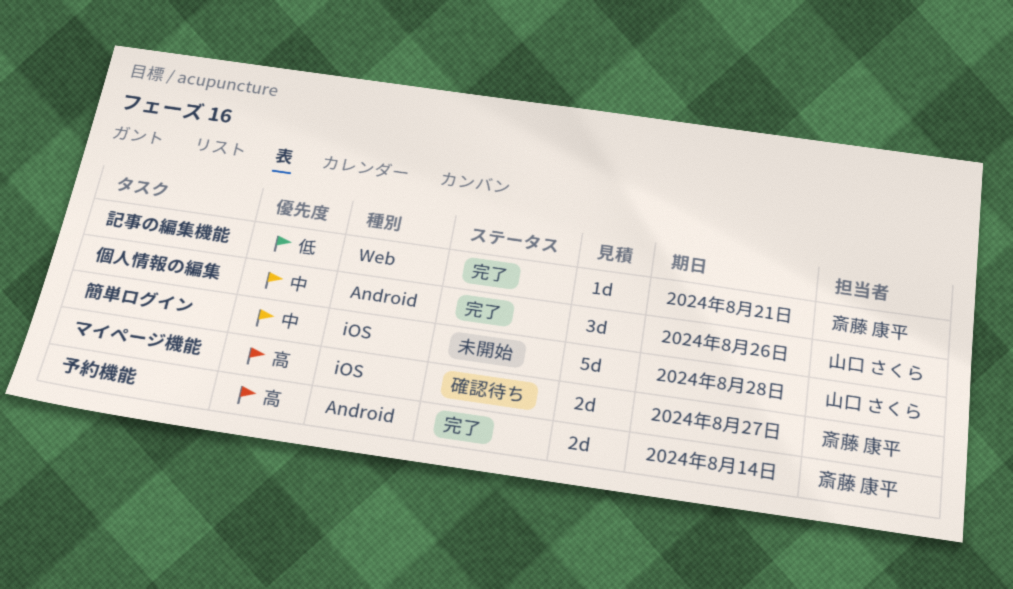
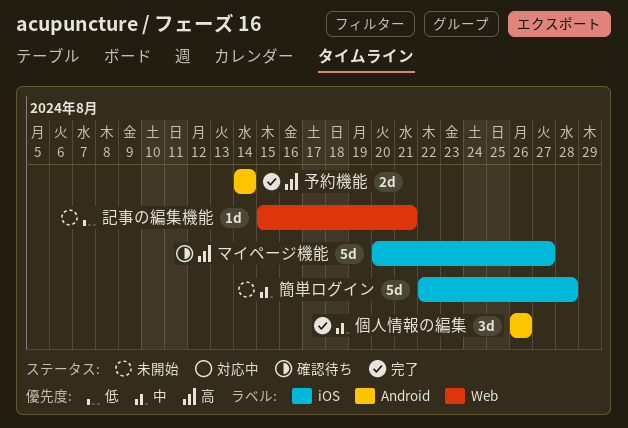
マイページ機能, estimate: 2d -> 5d
記事の編集機能, status: 完了 -> 未開始

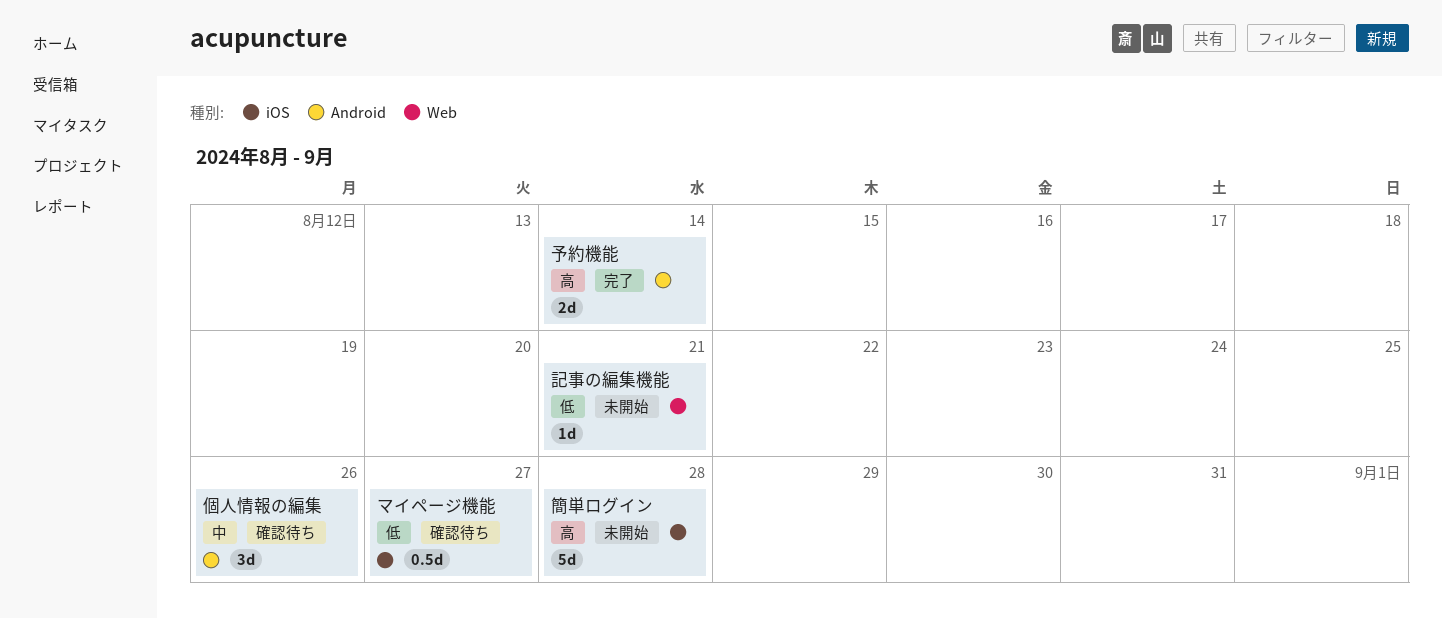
マイページ機能, priority: 高 -> 低
マイページ機能, estimate: 5d -> 0.5d
個人情報の編集, status: 完了 -> 確認待ち
簡単ログイン, priority: 中 -> 高

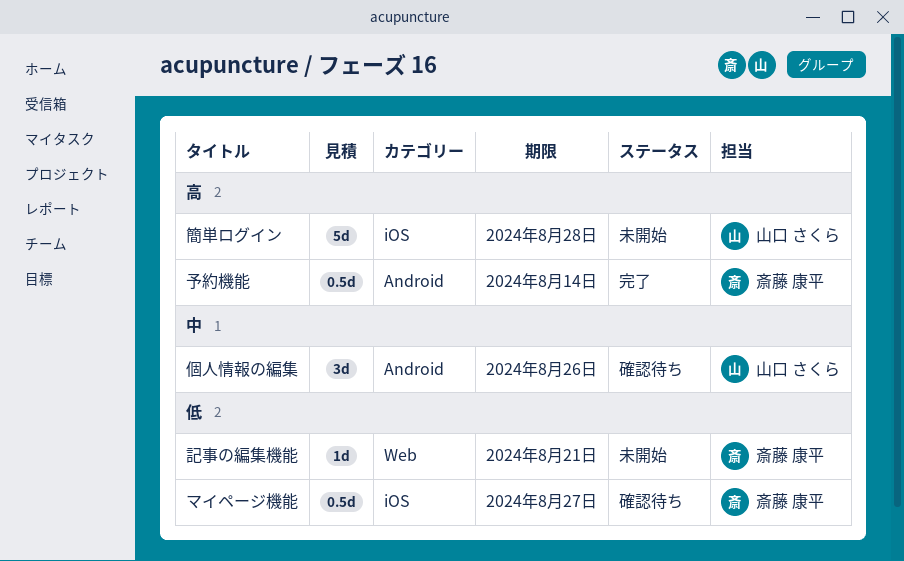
予約機能, estimate: 2d -> 0.5d

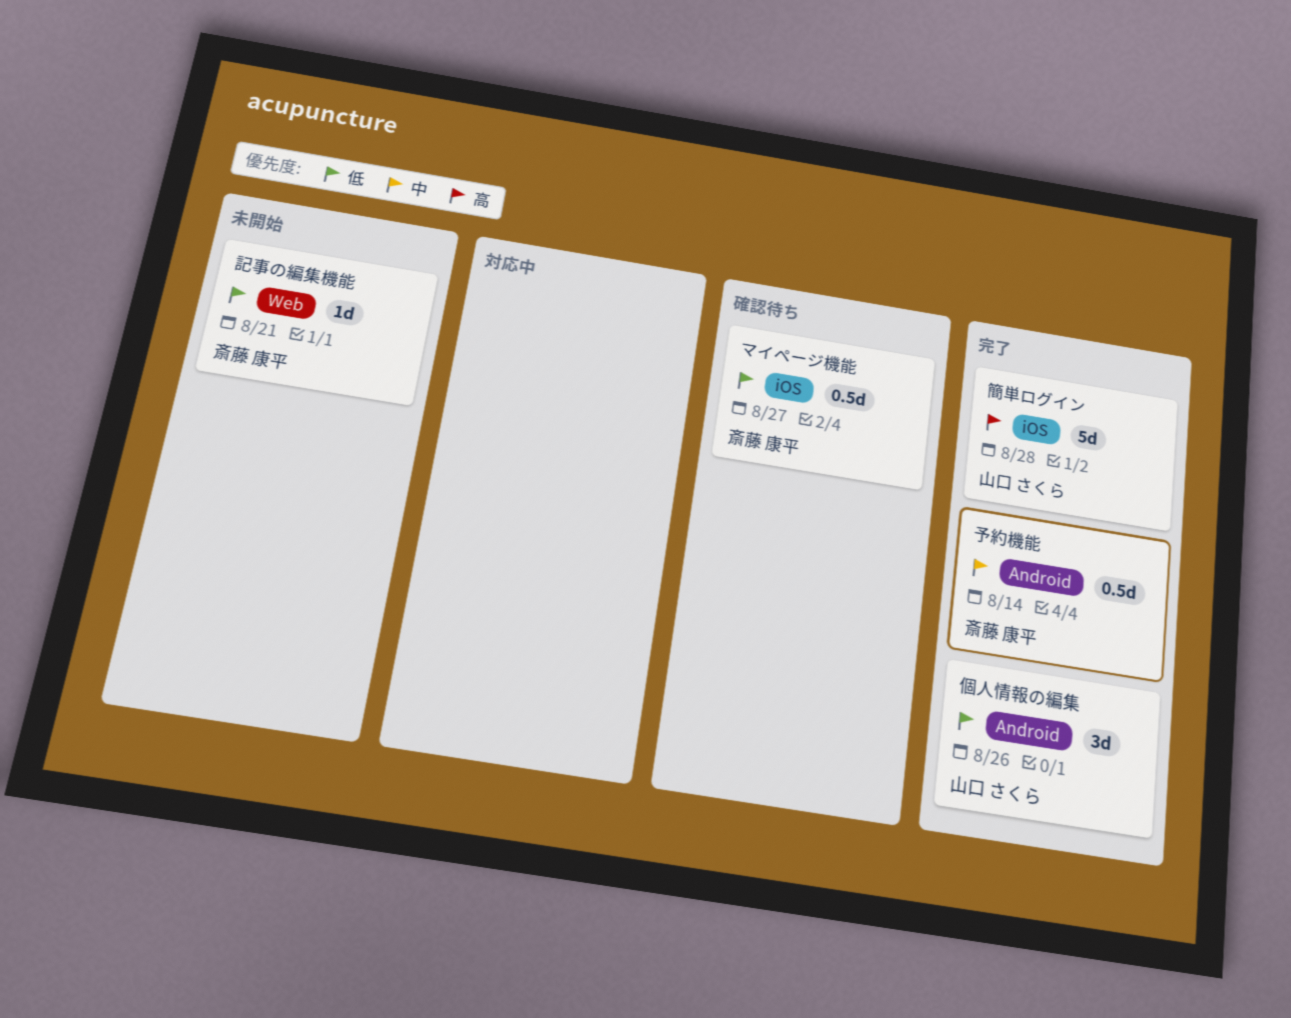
予約機能, priority: 高 -> 中
個人情報の編集, status: 確認待ち -> 完了
個人情報の編集, priority: 中 -> 低
簡単ログイン, status: 未開始 -> 完了

